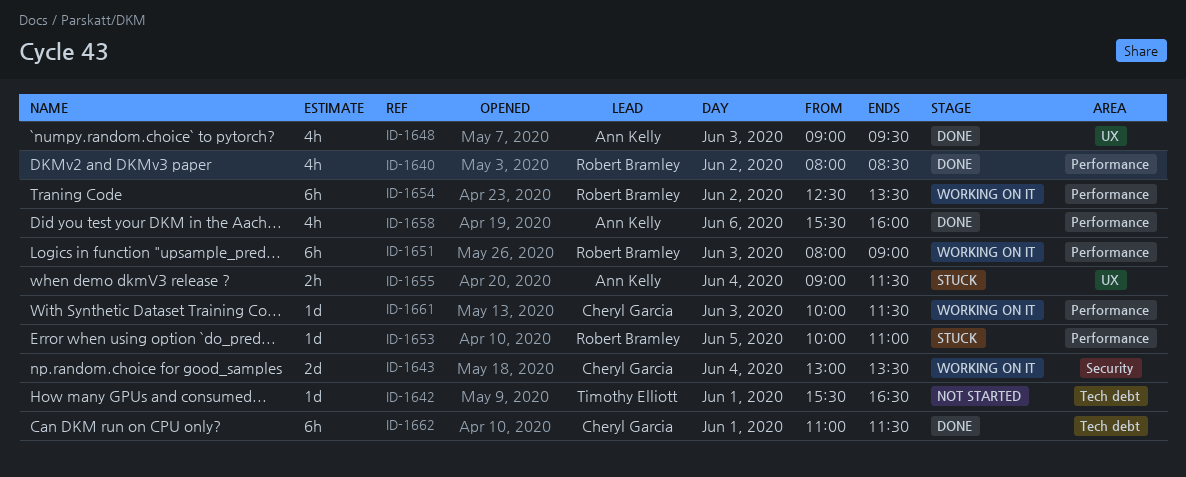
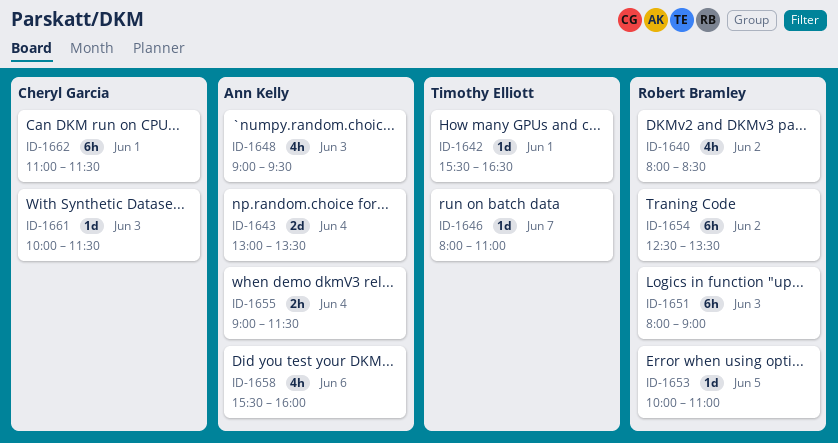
ID-1643, owner: Cheryl Garcia -> Ann Kelly
ID-1646: none -> present

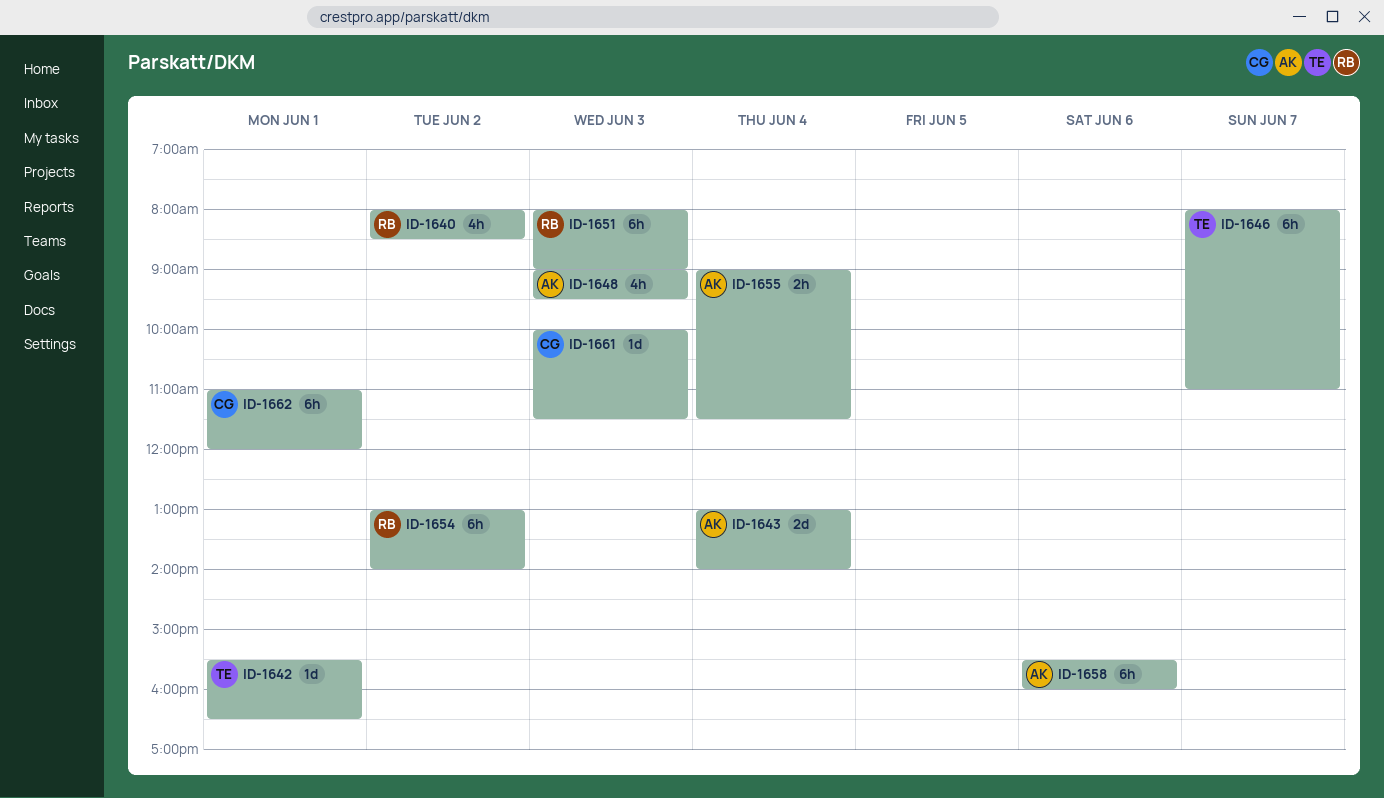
ID-1643, ends: 13:30 -> 14:00
ID-1646, estimate: 1d -> 6h
ID-1653: present -> none
ID-1654, begins: 12:30 -> 13:00
ID-1654, ends: 13:30 -> 14:00
ID-1658, estimate: 4h -> 6h
ID-1662, ends: 11:30 -> 12:00

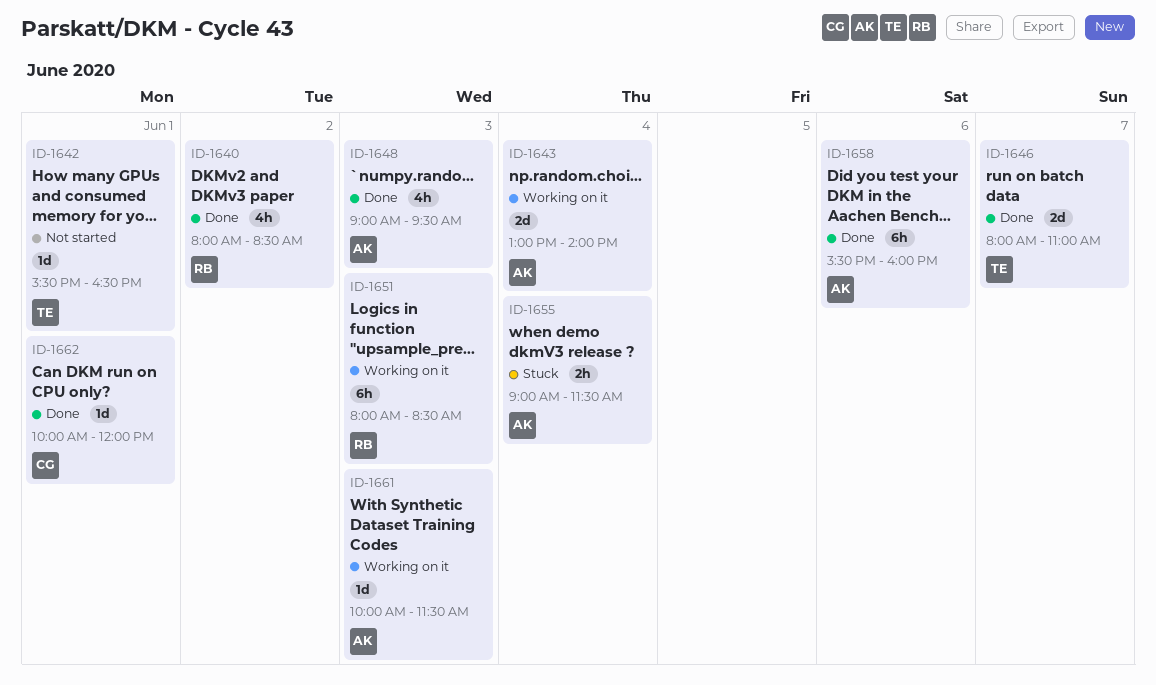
ID-1646, estimate: 6h -> 2d
ID-1651, ends: 09:00 -> 08:30
ID-1654: present -> none
ID-1661, owner: CG -> AK
ID-1662, estimate: 6h -> 1d
ID-1662, begins: 11:00 -> 10:00

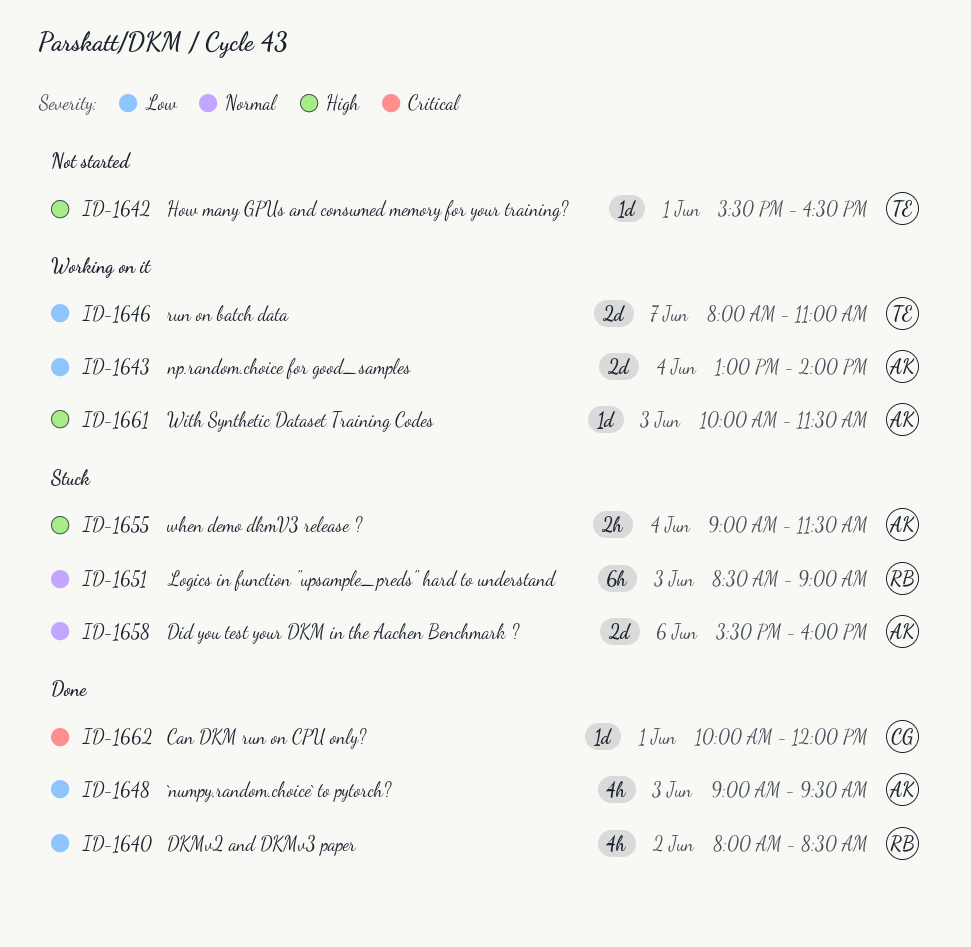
ID-1646, status: Done -> Working on it
ID-1651, status: Working on it -> Stuck
ID-1651, begins: 08:00 -> 08:30
ID-1651, ends: 08:30 -> 09:00
ID-1658, status: Done -> Stuck
ID-1658, estimate: 6h -> 2d

